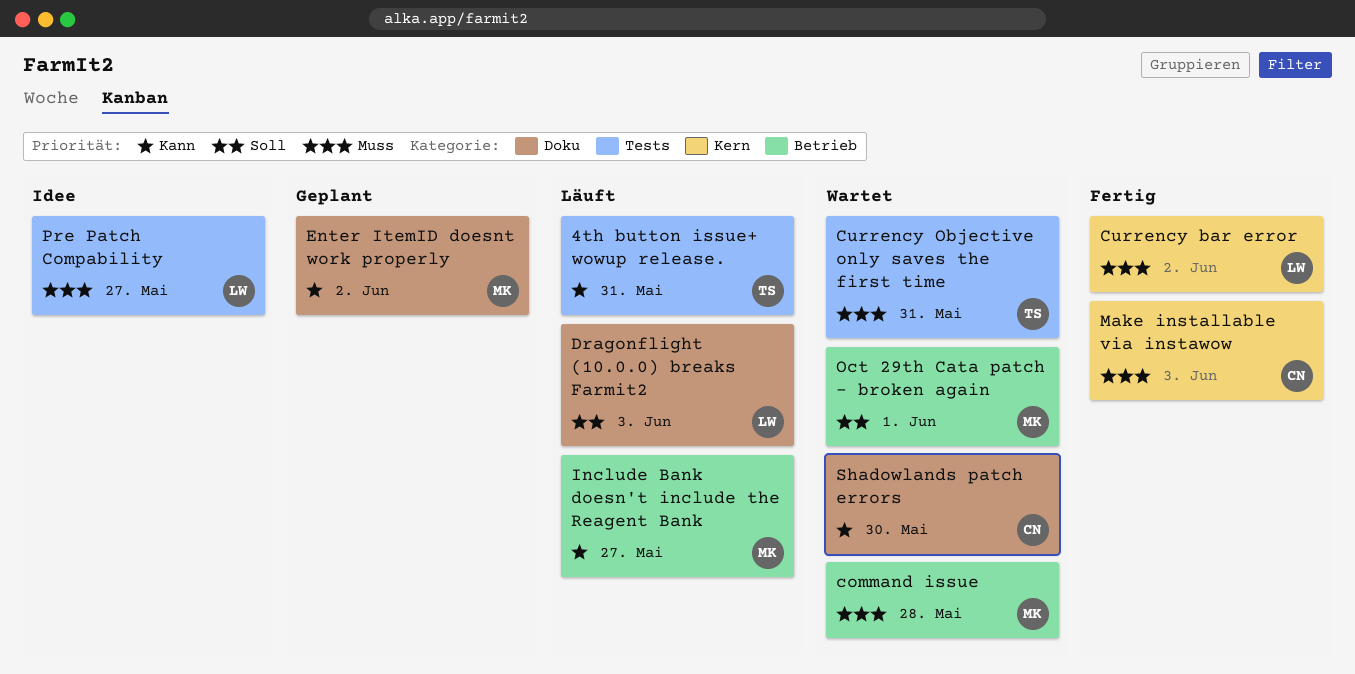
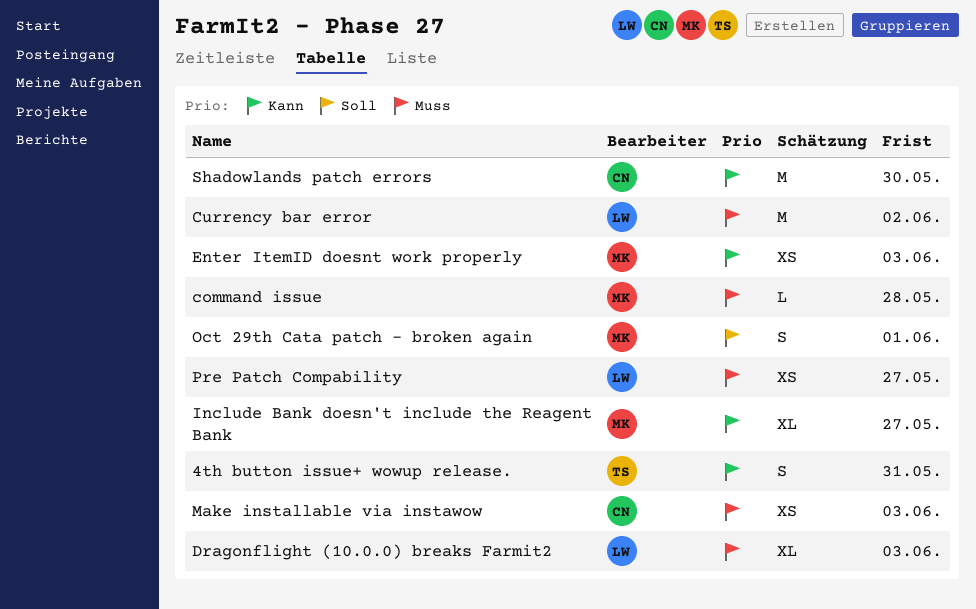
Currency Objective only saves the first time: present -> none
Dragonflight (10.0.0) breaks Farmit2, priority: Soll -> Muss
Enter ItemID doesnt work properly, due: Jun 2 -> Jun 3

